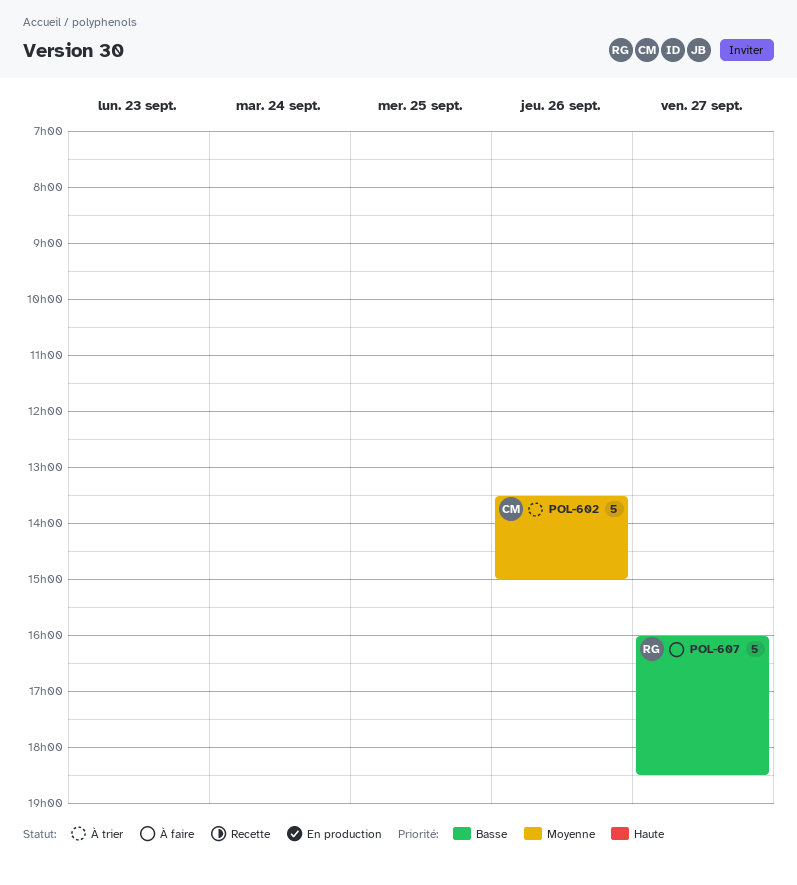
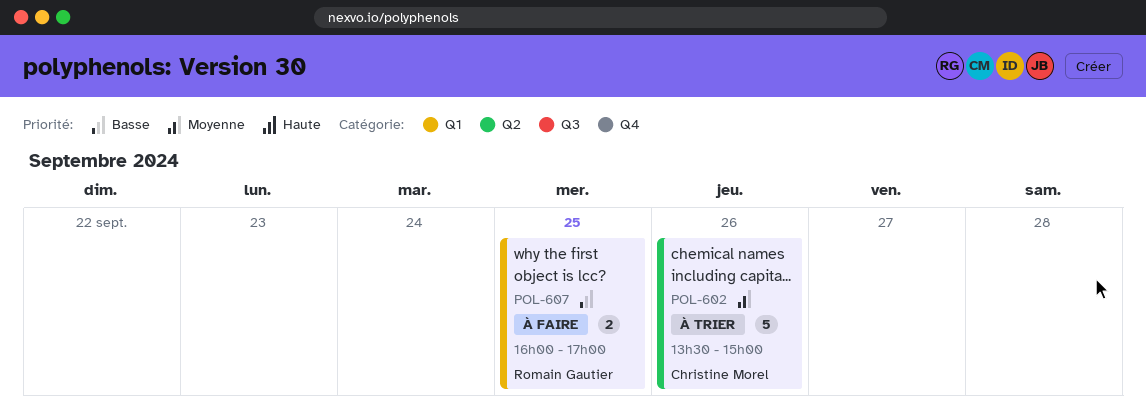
POL-607, estimate: 5 -> 2
POL-607, day: Sep 27 -> Sep 25
POL-607, ends: 18:30 -> 17:00

